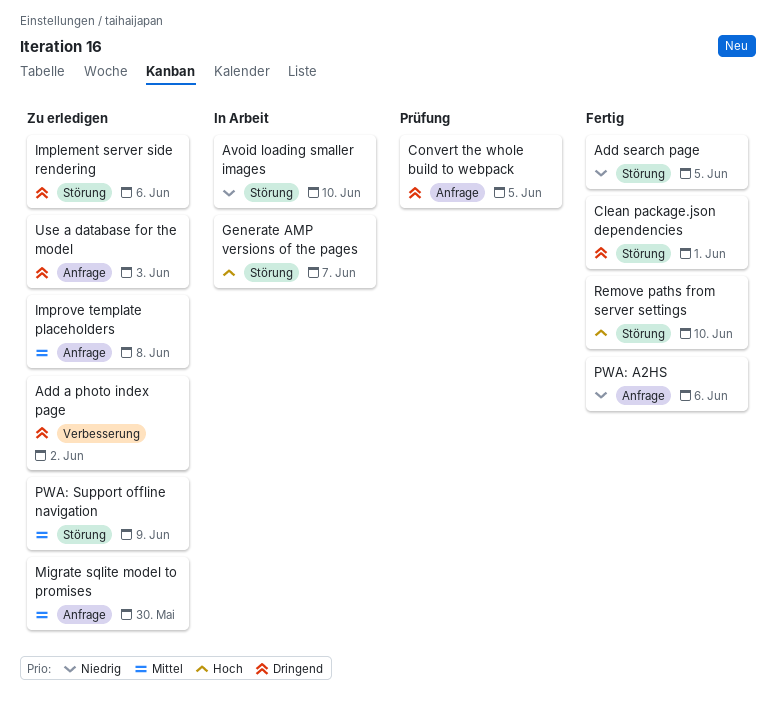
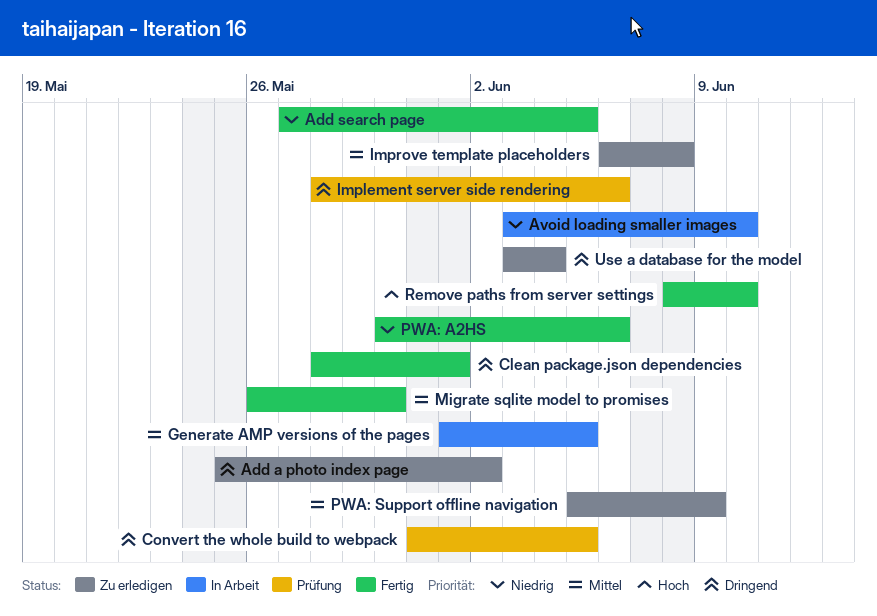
Generate AMP versions of the pages, priority: Hoch -> Mittel
Generate AMP versions of the pages, due: Jun 7 -> Jun 5
Implement server side rendering, status: Zu erledigen -> Prüfung
Migrate sqlite model to promises, status: Zu erledigen -> Fertig
Use a database for the model, due: Jun 3 -> Jun 4

